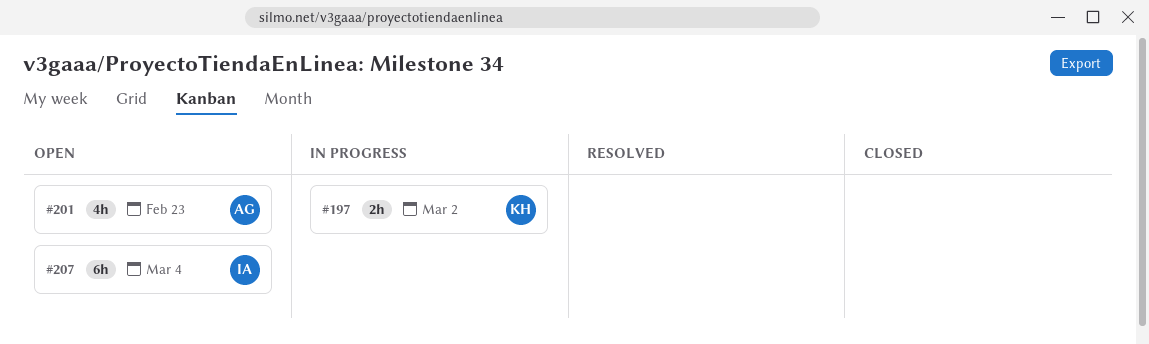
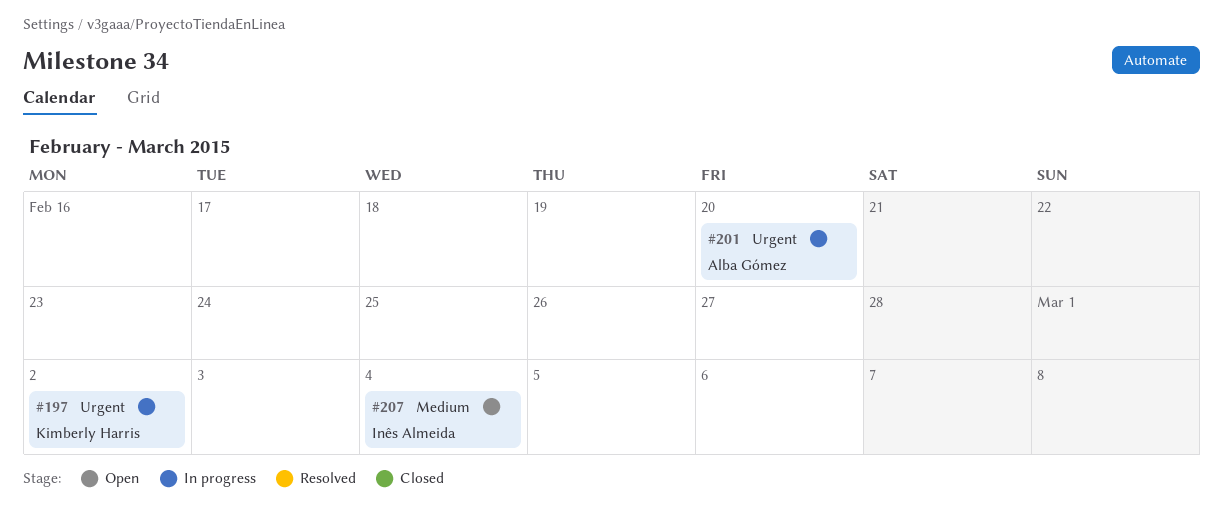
#201, status: Open -> In progress
#201, due: Feb 23 -> Feb 20

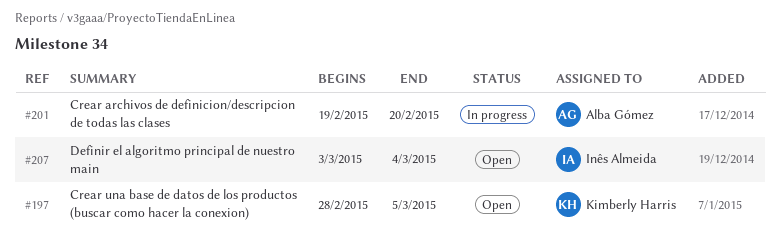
#197, status: In progress -> Open
#197, due: Mar 2 -> Mar 5

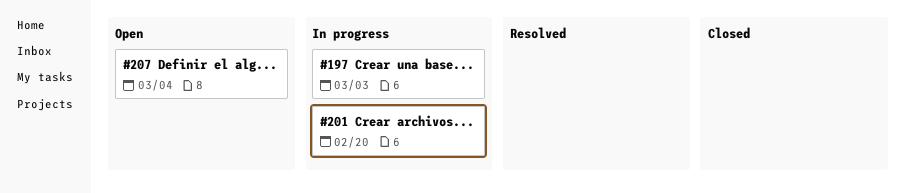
#197, status: Open -> In progress
#197, due: Mar 5 -> Mar 3

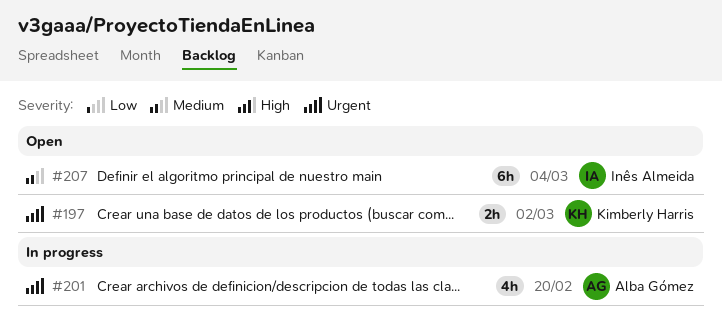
#197, status: In progress -> Open
#197, due: Mar 3 -> Mar 2

